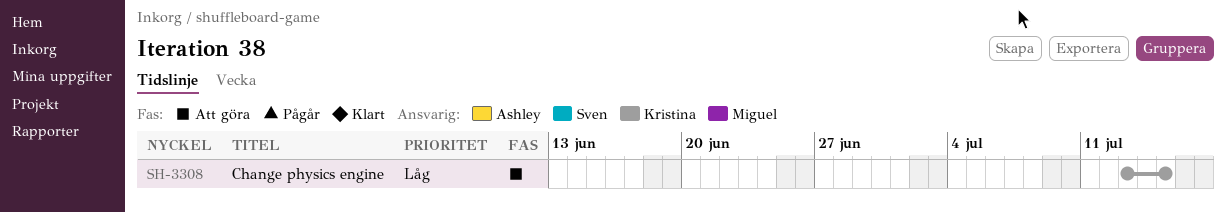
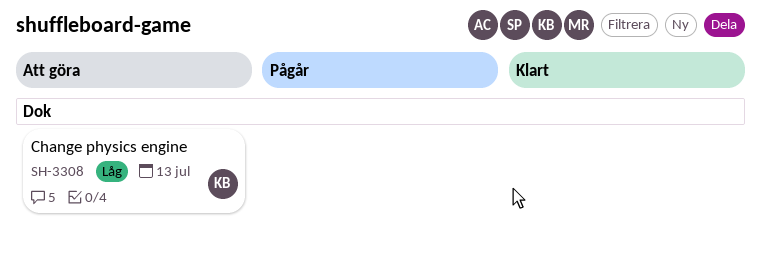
SH-3308, due: Jul 15 -> Jul 13

